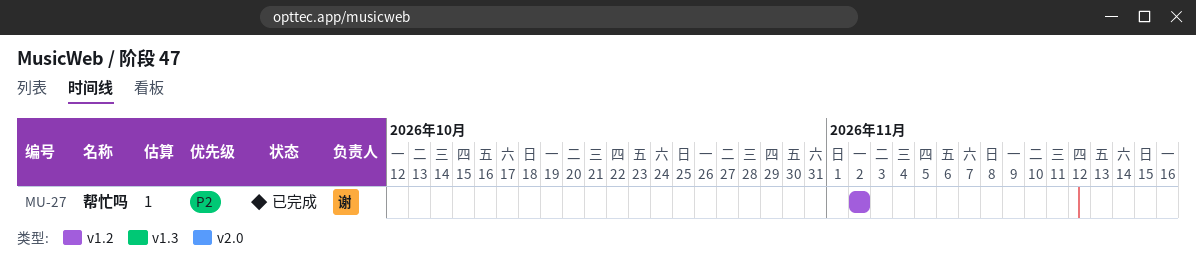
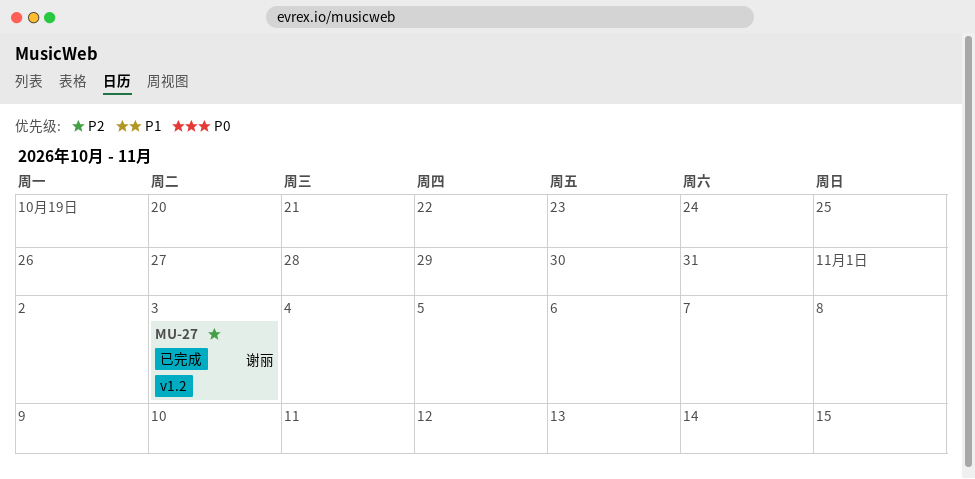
MU-27, due: Nov 2 -> Nov 3

